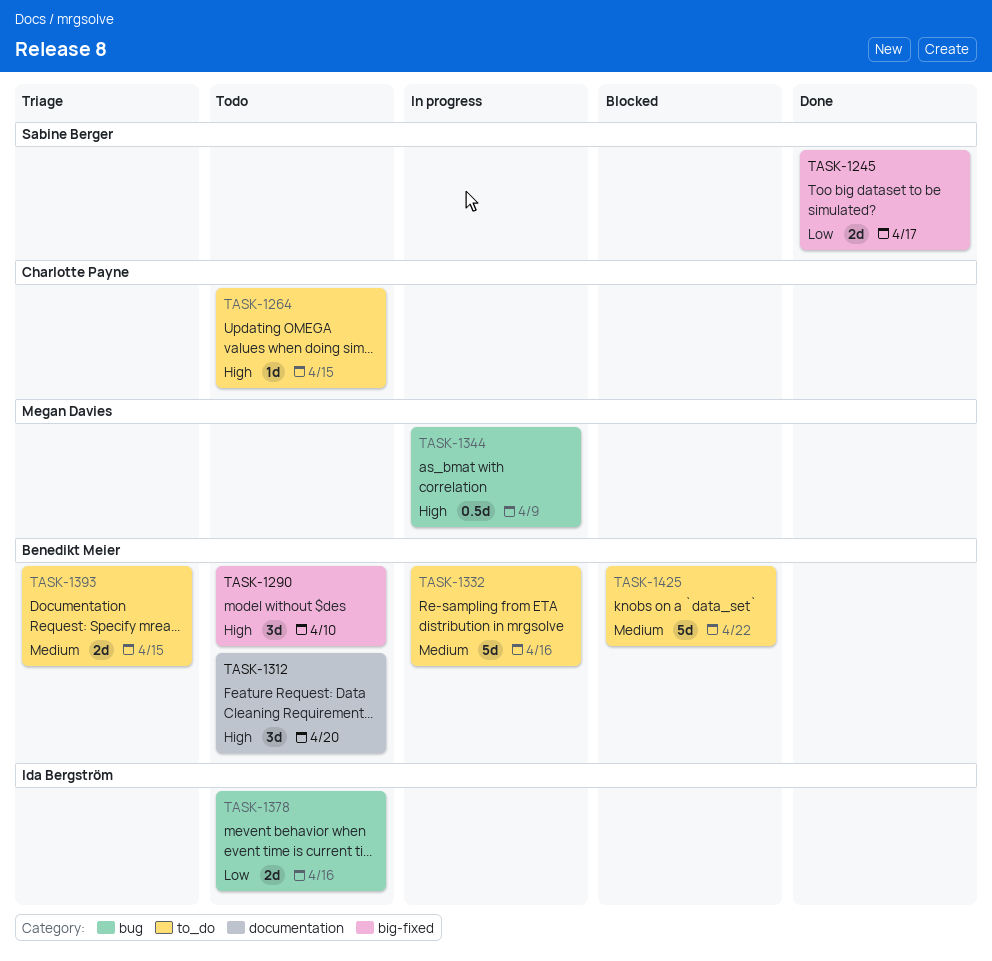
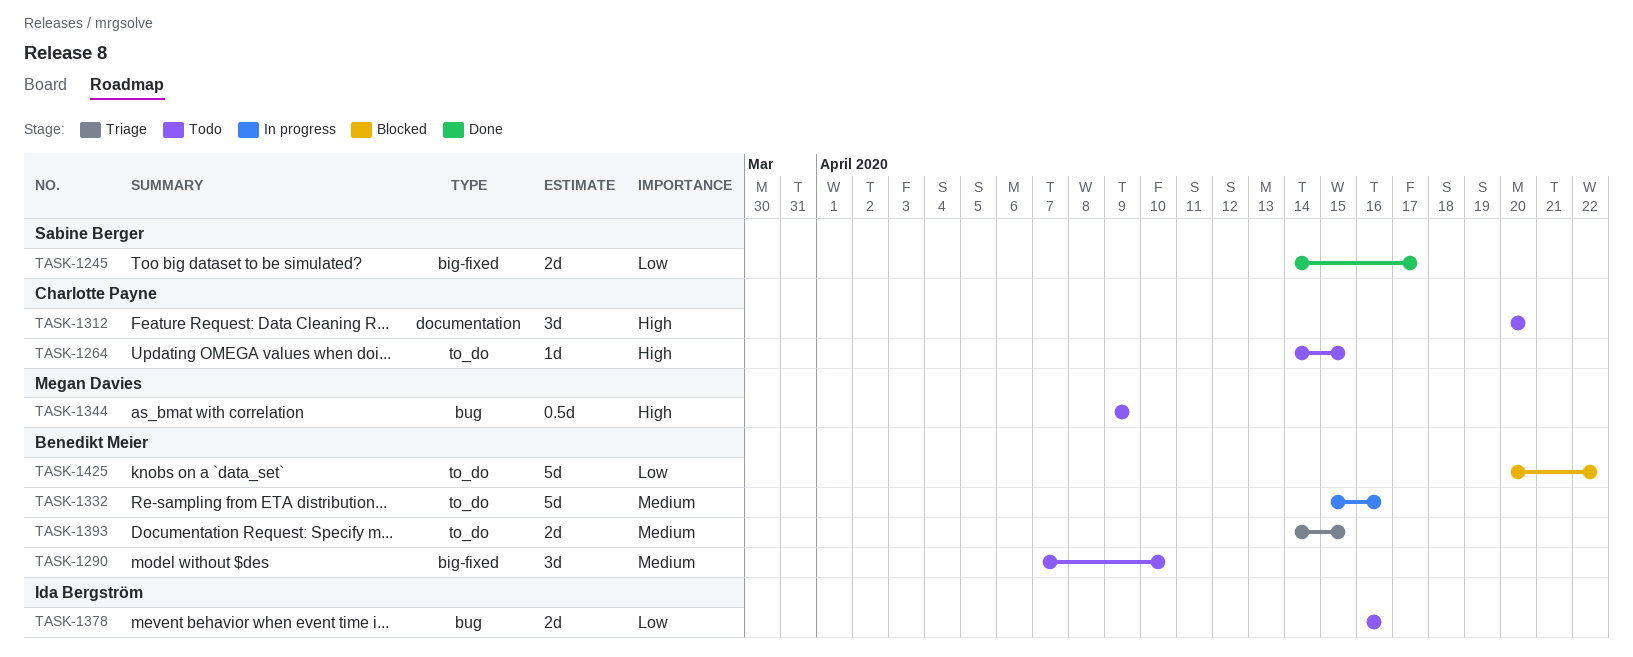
TASK-1290, priority: High -> Medium
TASK-1312, owner: Benedikt Meier -> Charlotte Payne
TASK-1344, status: In progress -> Todo
TASK-1425, priority: Medium -> Low

